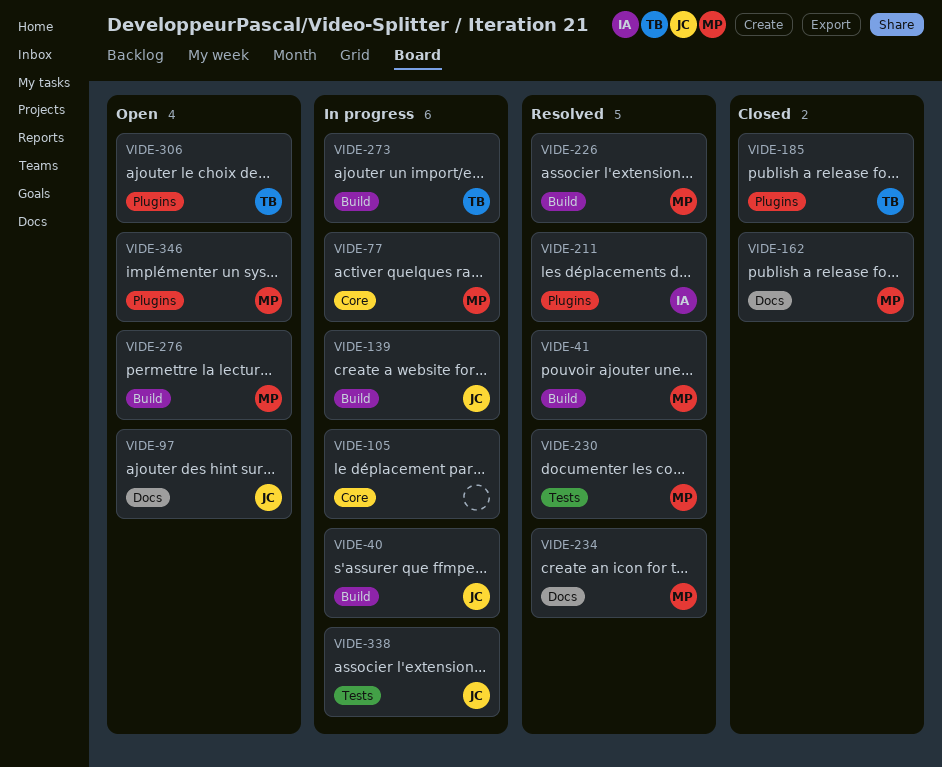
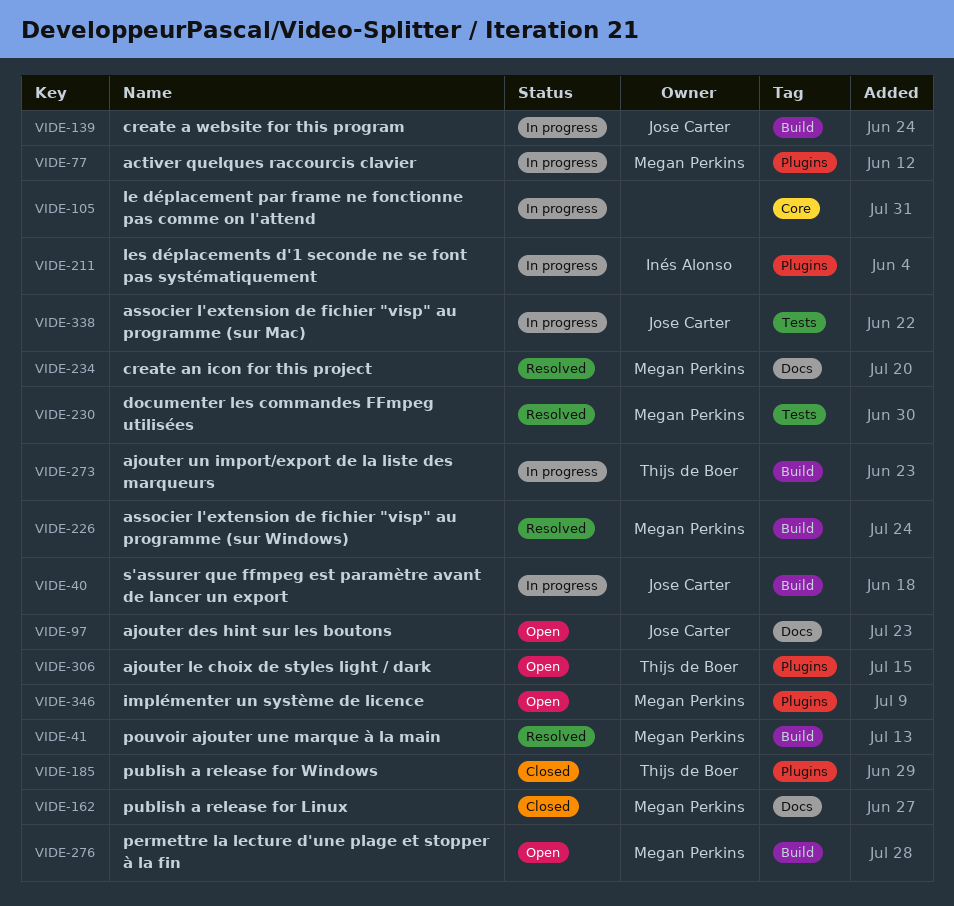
VIDE-77, label: Core -> Plugins
VIDE-211, status: Resolved -> In progress

